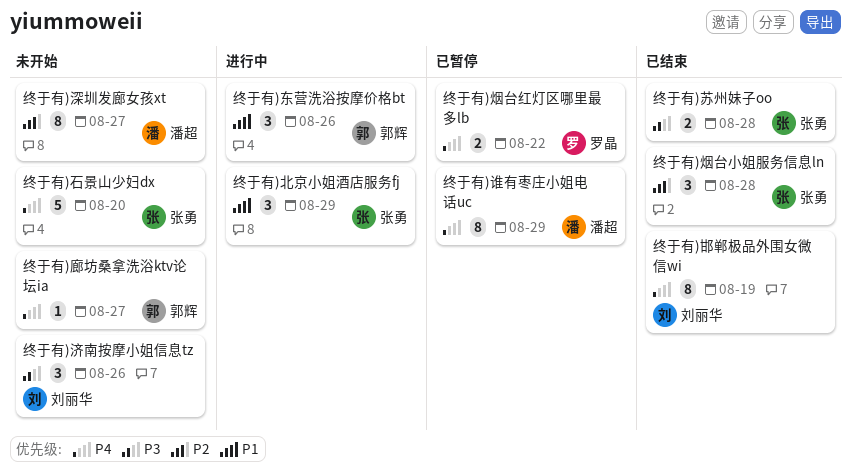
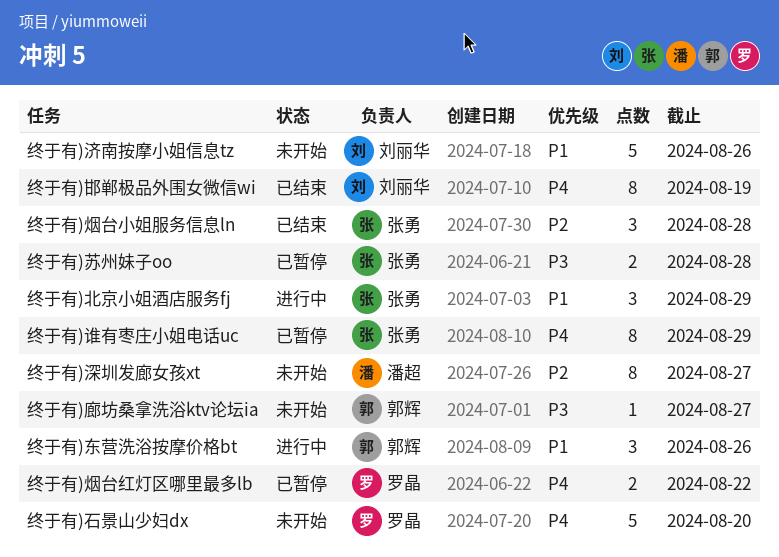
终于有)廊坊桑拿洗浴ktv论坛ia, priority: P4 -> P3
终于有)济南按摩小姐信息tz, priority: P3 -> P1
终于有)济南按摩小姐信息tz, estimate: 3 -> 5
终于有)石景山少妇dx, owner: 张勇 -> 罗晶
终于有)苏州妹子oo, status: 已结束 -> 已暂停
终于有)谁有枣庄小姐电话uc, owner: 潘超 -> 张勇

